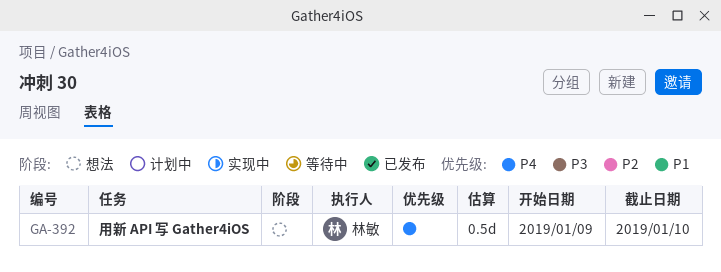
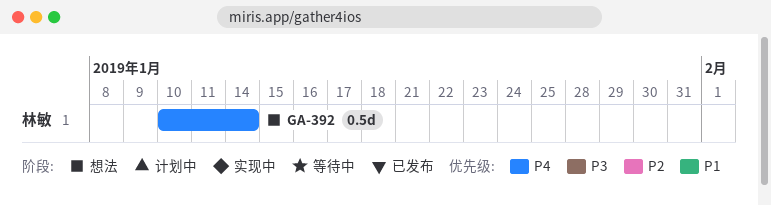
GA-392, start: Jan 9 -> Jan 10
GA-392, due: Jan 10 -> Jan 14

